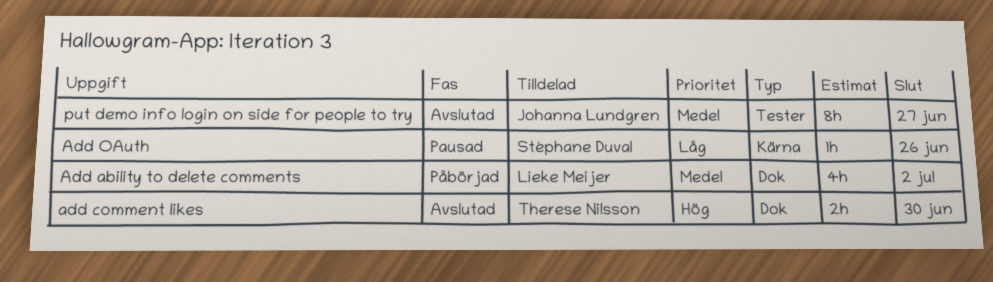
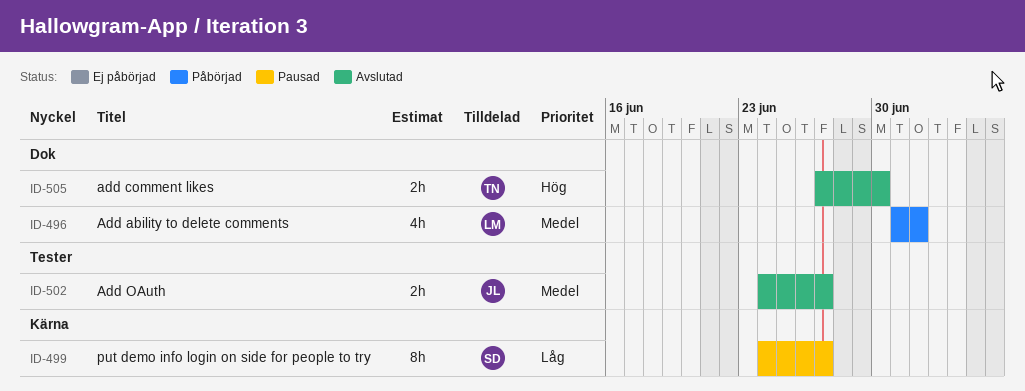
Add OAuth, status: Pausad -> Avslutad
Add OAuth, owner: Stéphane Duval -> Johanna Lundgren
Add OAuth, priority: Låg -> Medel
Add OAuth, label: Kärna -> Tester
Add OAuth, estimate: 1h -> 2h
Add OAuth, due: Jun 26 -> Jun 27
put demo info login on side for people to try, status: Avslutad -> Pausad
put demo info login on side for people to try, owner: Johanna Lundgren -> Stéphane Duval
put demo info login on side for people to try, priority: Medel -> Låg
put demo info login on side for people to try, label: Tester -> Kärna

